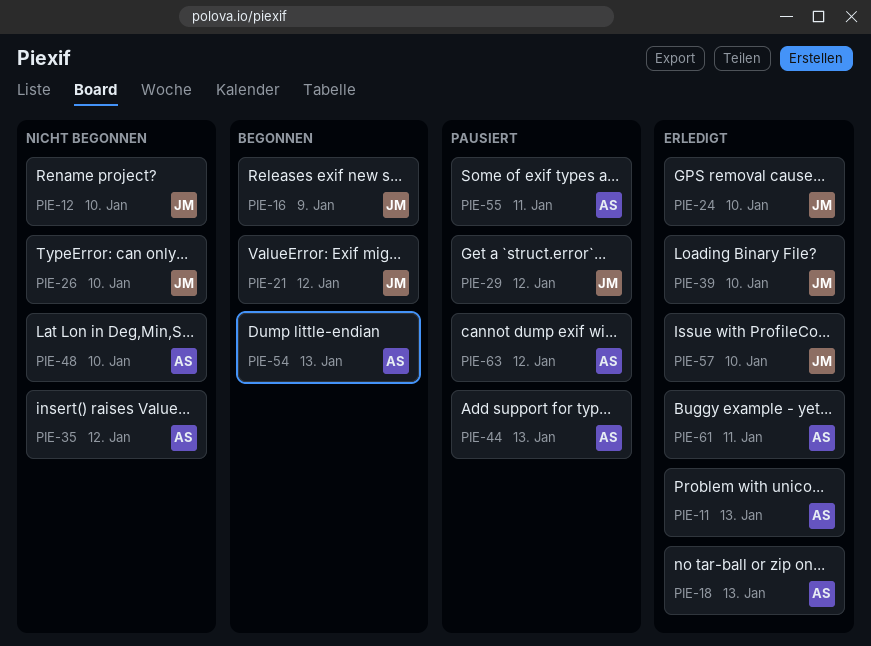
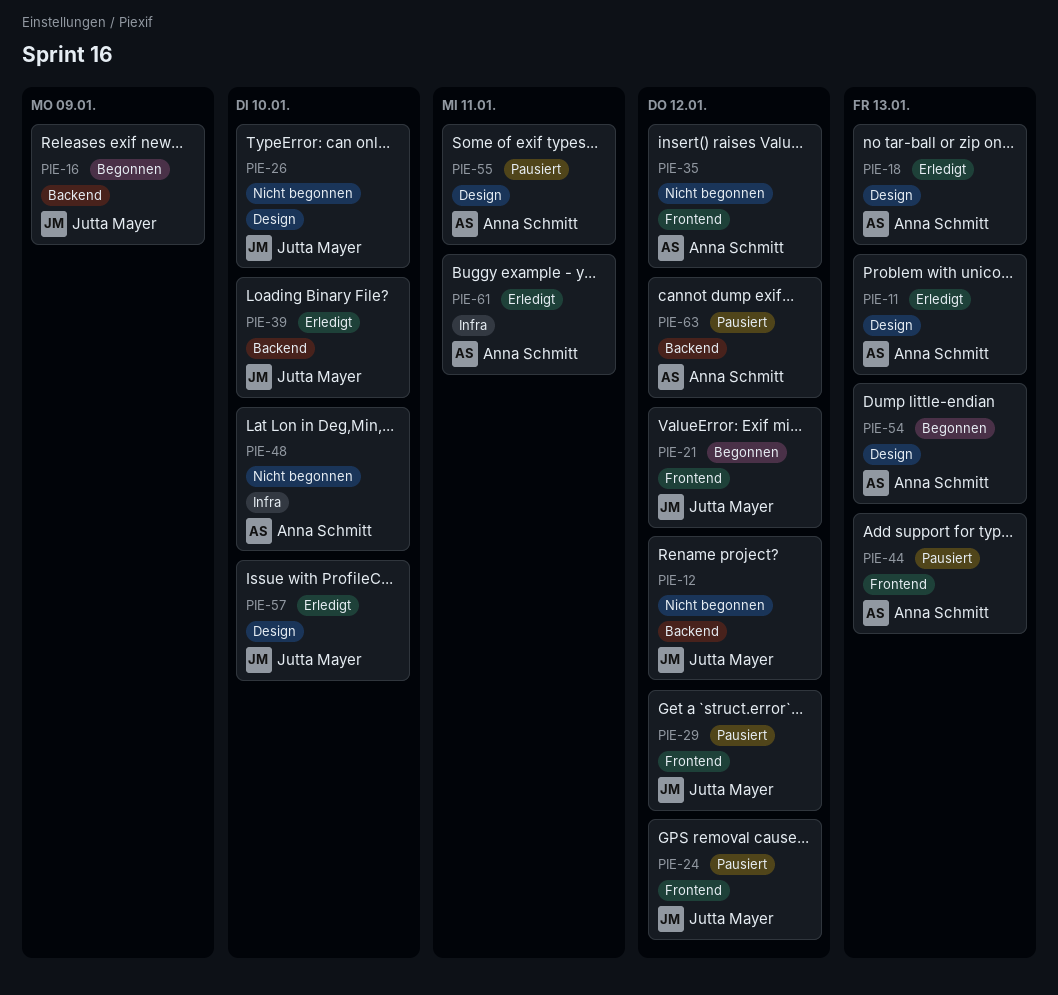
PIE-12, due: Jan 10 -> Jan 12
PIE-24, status: Erledigt -> Pausiert
PIE-24, due: Jan 10 -> Jan 12

